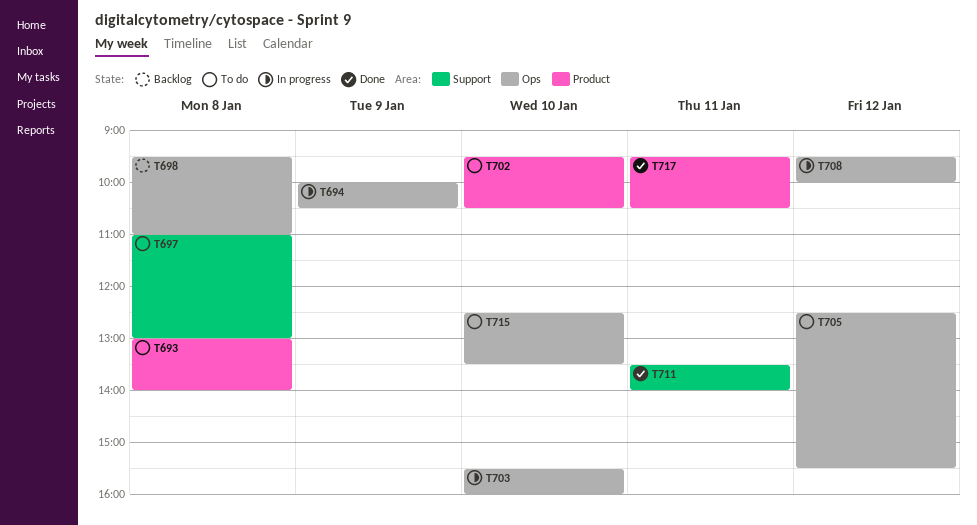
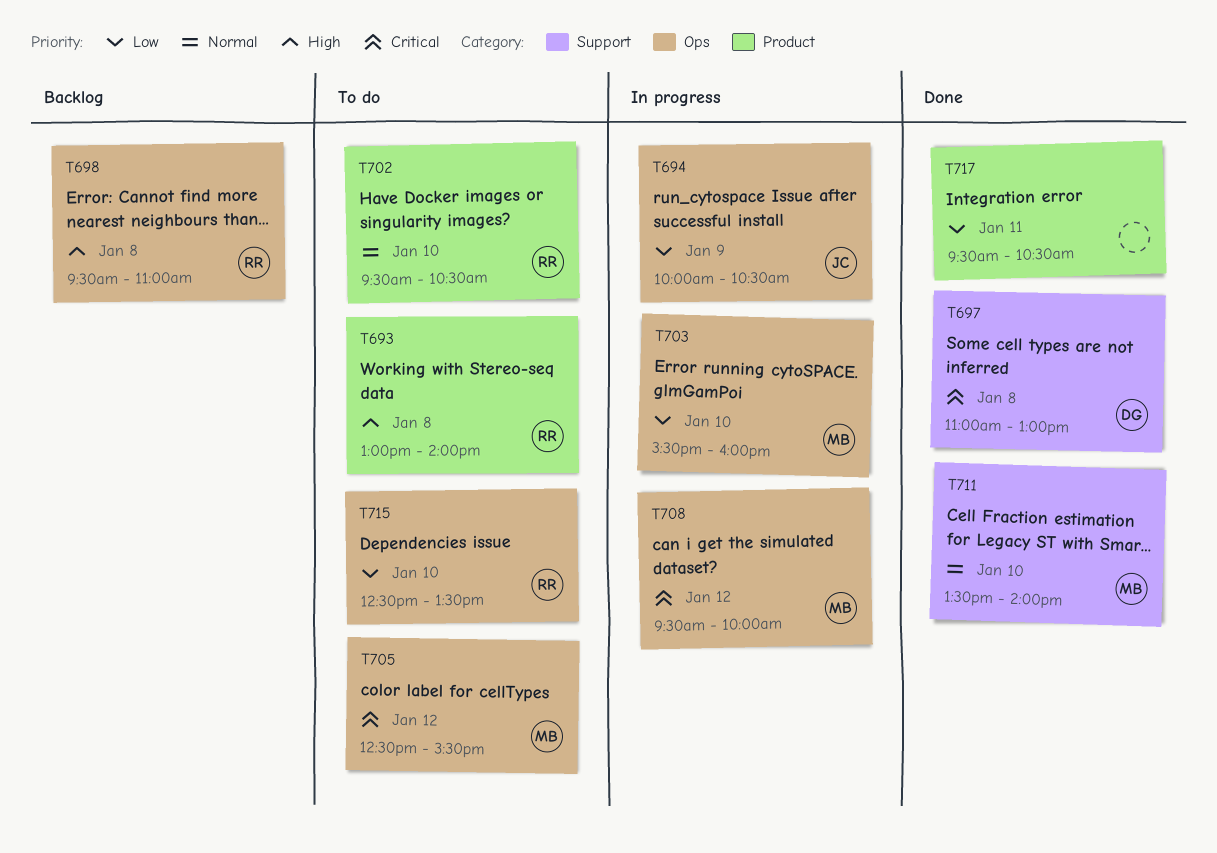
T697, status: To do -> Done
T711, day: Jan 11 -> Jan 10

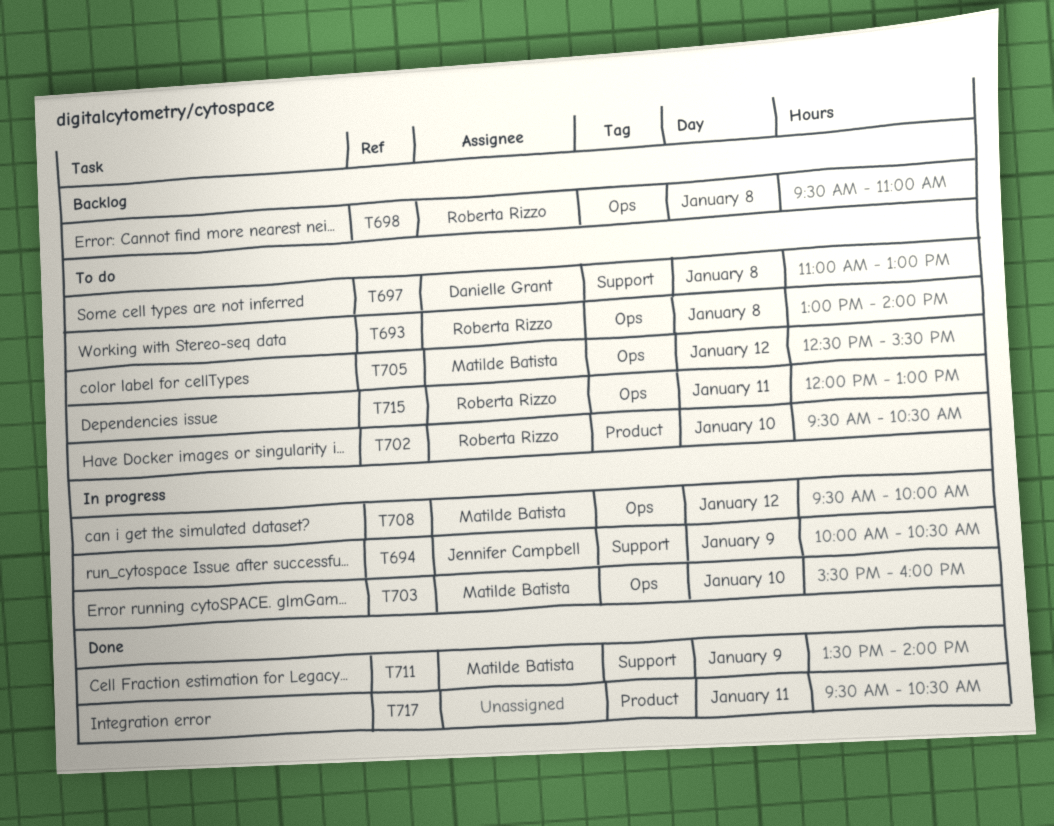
T693, label: Product -> Ops
T694, label: Ops -> Support
T697, status: Done -> To do
T711, day: Jan 10 -> Jan 9
T715, day: Jan 10 -> Jan 11
T715, begins: 12:30 -> 12:00
T715, ends: 13:30 -> 13:00

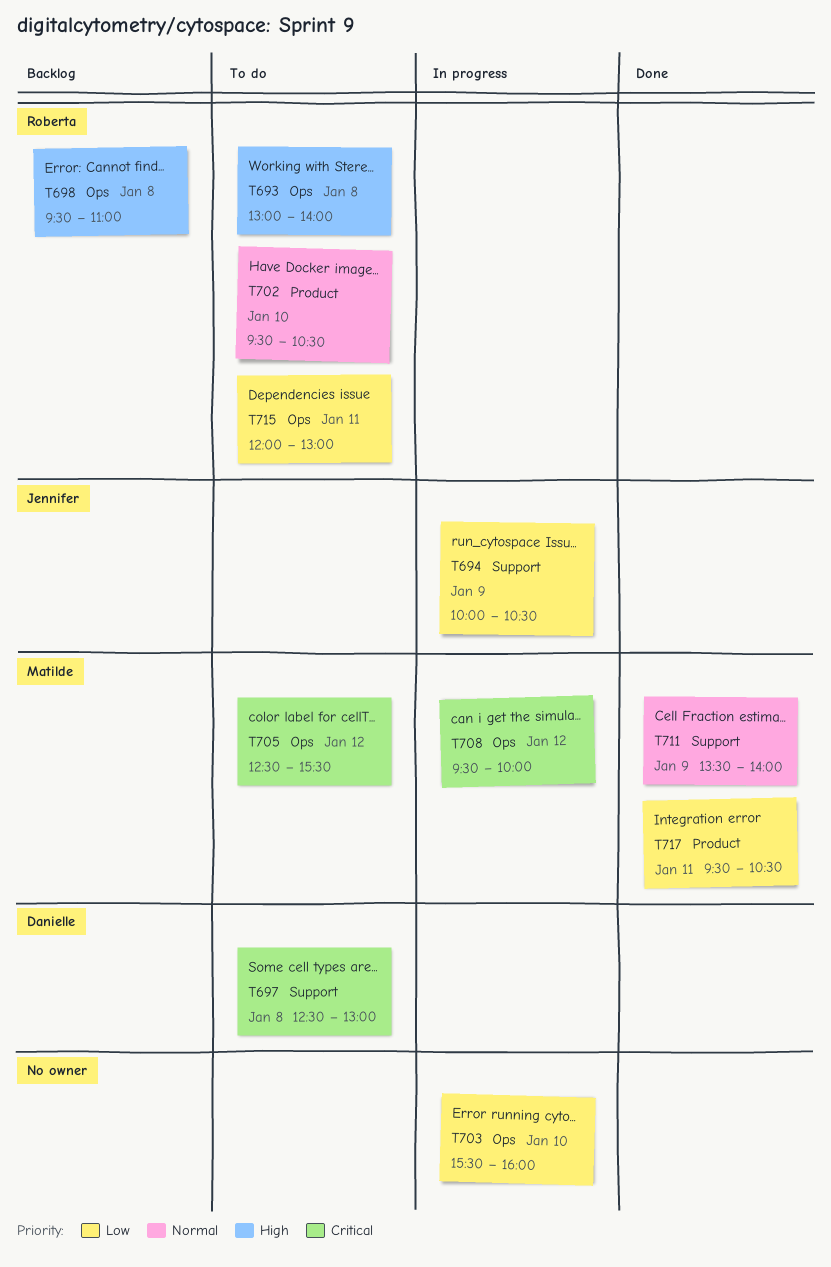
T697, begins: 11:00 -> 12:30
T703, owner: Matilde Batista -> none
T717, owner: none -> Matilde Batista

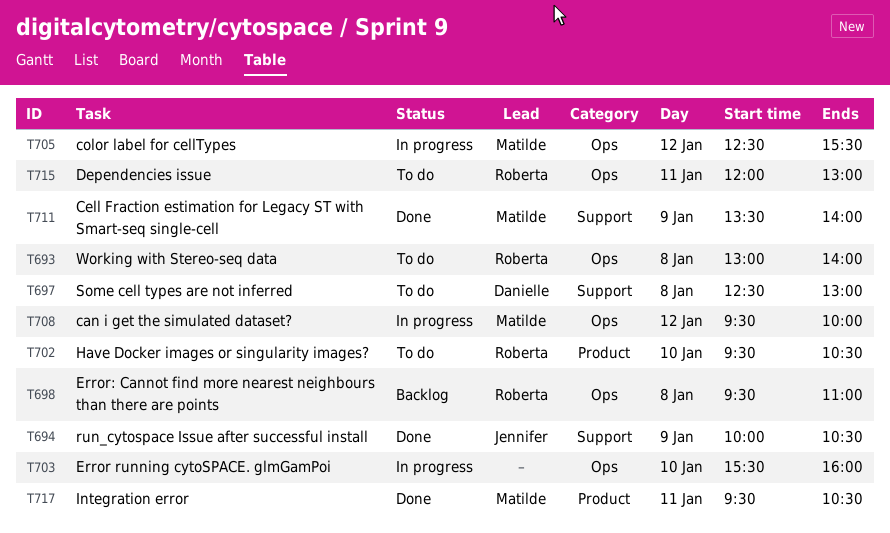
T694, status: In progress -> Done
T705, status: To do -> In progress

